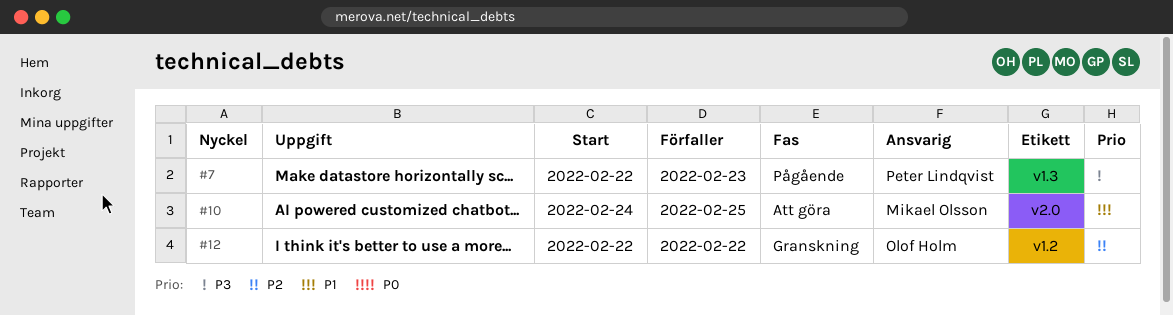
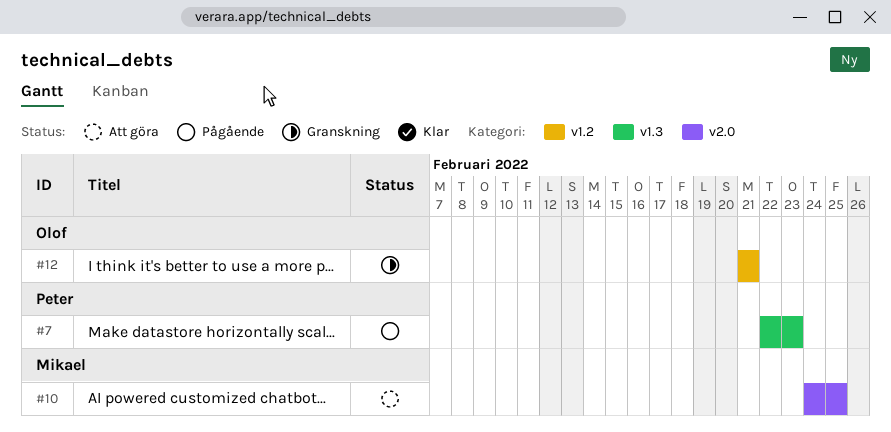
#12, start: Feb 22 -> Feb 21
#12, due: Feb 22 -> Feb 21

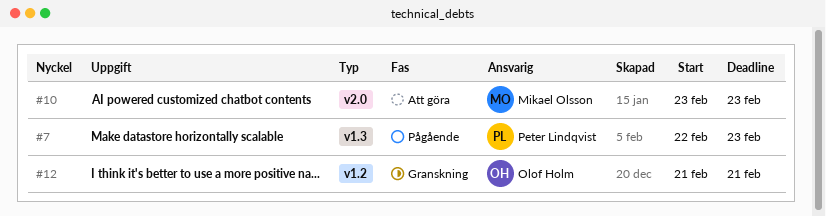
#10, start: Feb 24 -> Feb 23
#10, due: Feb 25 -> Feb 23

